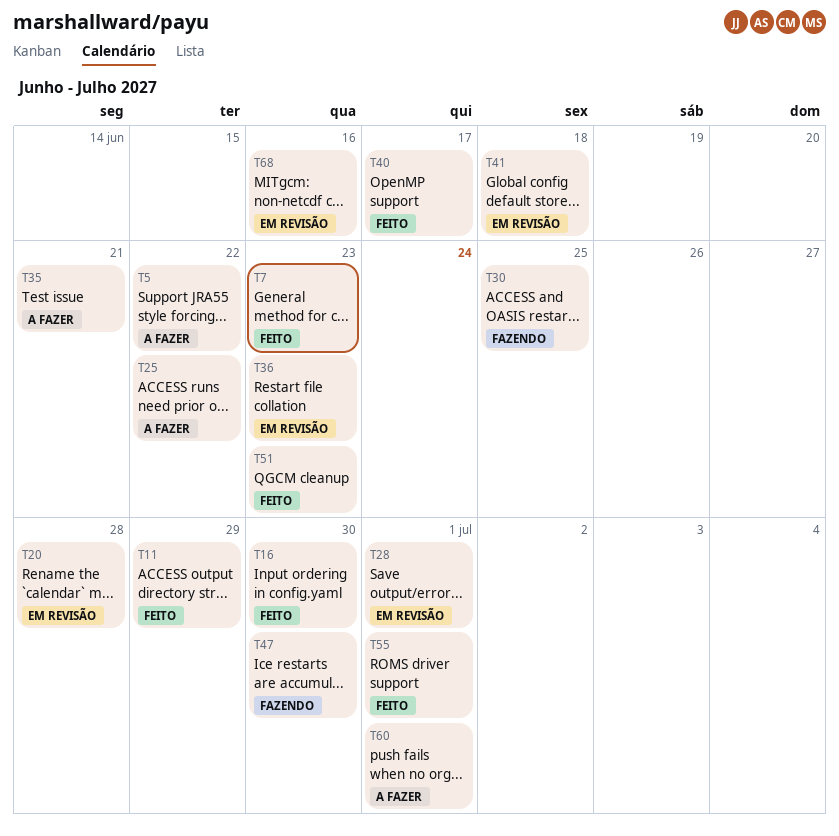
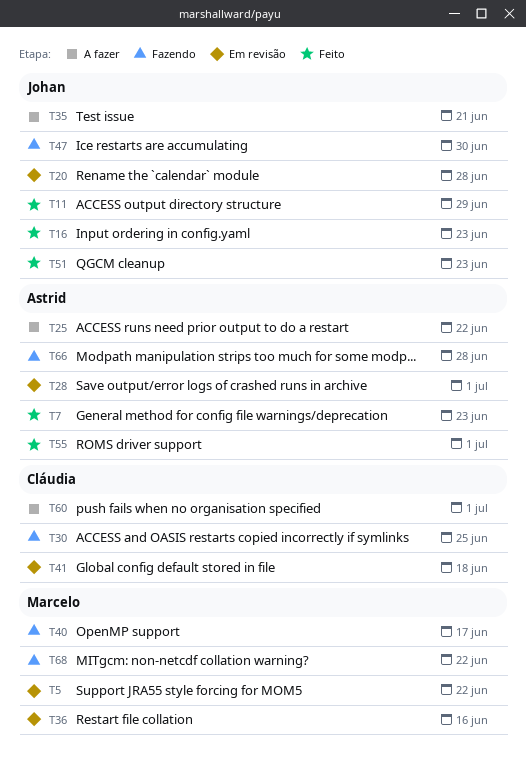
T5, status: A fazer -> Em revisão
T16, due: Jun 30 -> Jun 23
T36, due: Jun 23 -> Jun 16
T40, status: Feito -> Fazendo
T66: none -> present
T68, status: Em revisão -> Fazendo
T68, due: Jun 16 -> Jun 22

